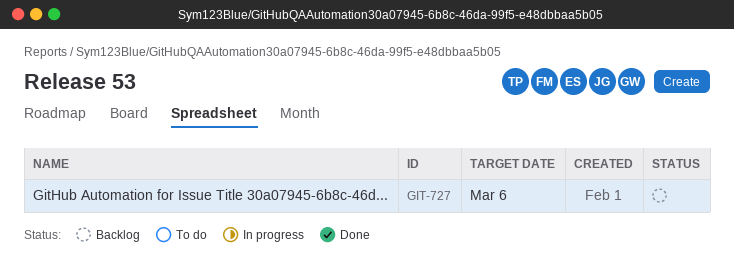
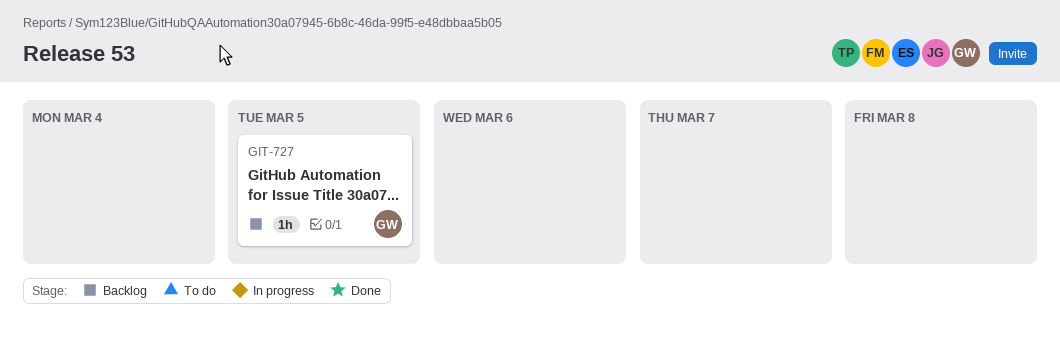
GIT-727, due: Mar 6 -> Mar 5

